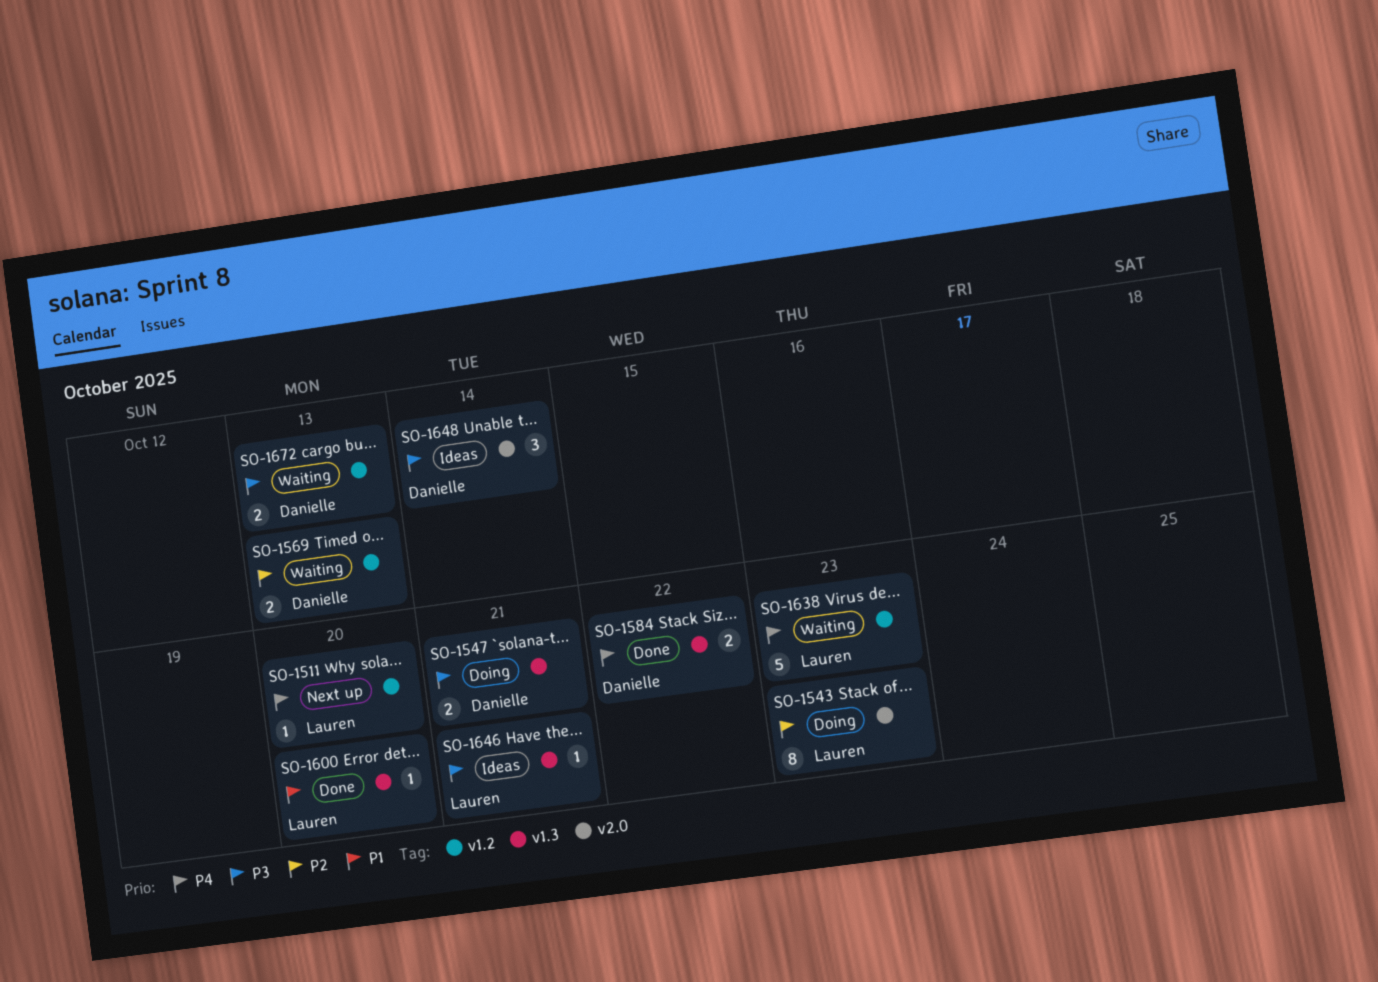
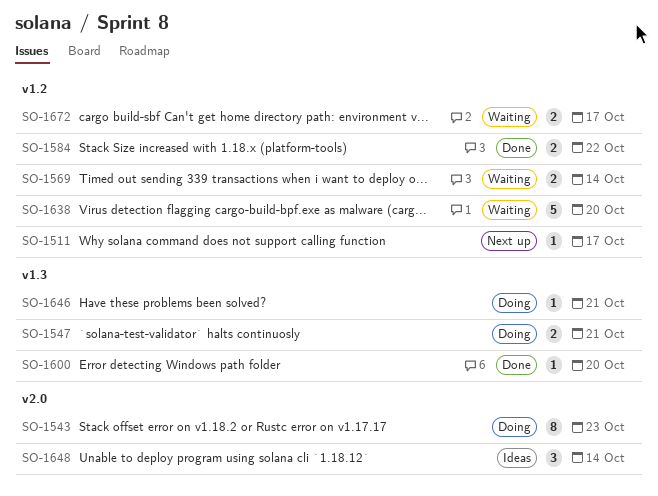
SO-1511, due: Oct 20 -> Oct 17
SO-1569, due: Oct 13 -> Oct 14
SO-1584, label: v1.3 -> v1.2
SO-1638, due: Oct 23 -> Oct 20
SO-1646, status: Ideas -> Doing
SO-1672, due: Oct 13 -> Oct 17

